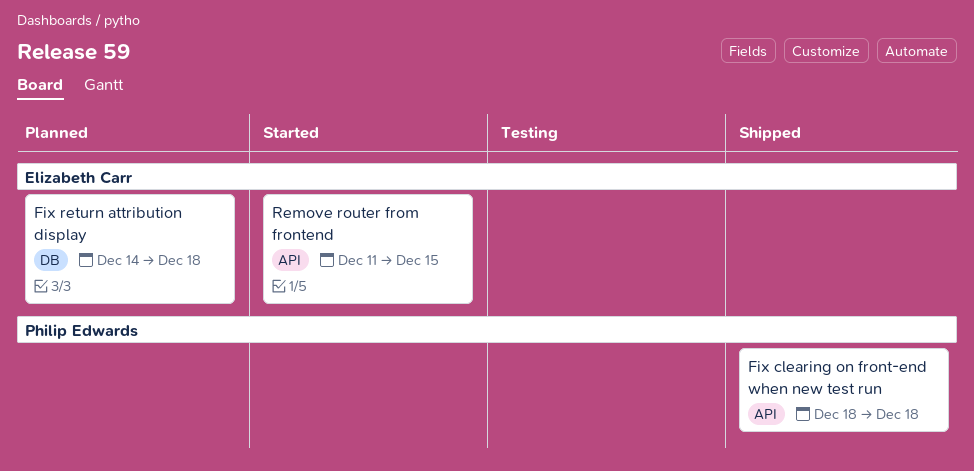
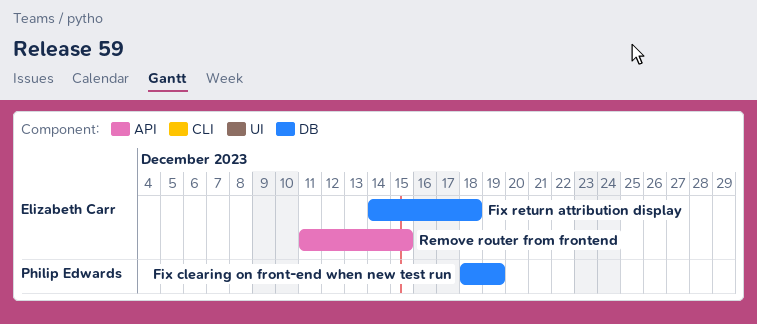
Fix clearing on front-end when new test run, label: API -> DB
Fix clearing on front-end when new test run, due: Dec 18 -> Dec 19

